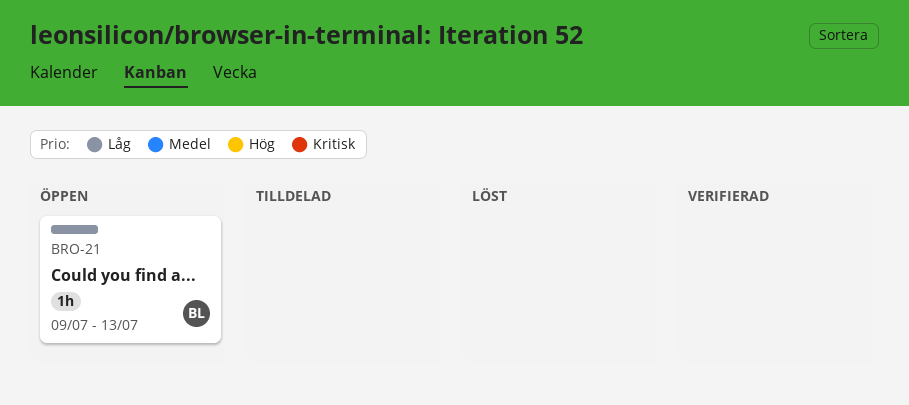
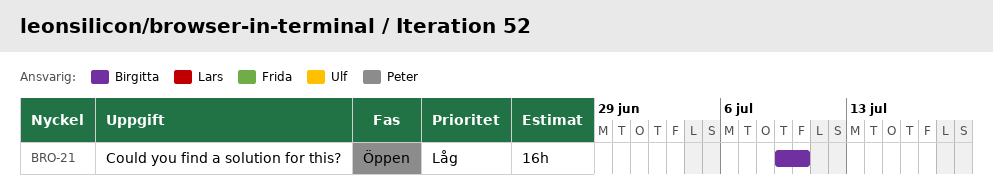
BRO-21, estimate: 1h -> 16h
BRO-21, due: Jul 13 -> Jul 10

